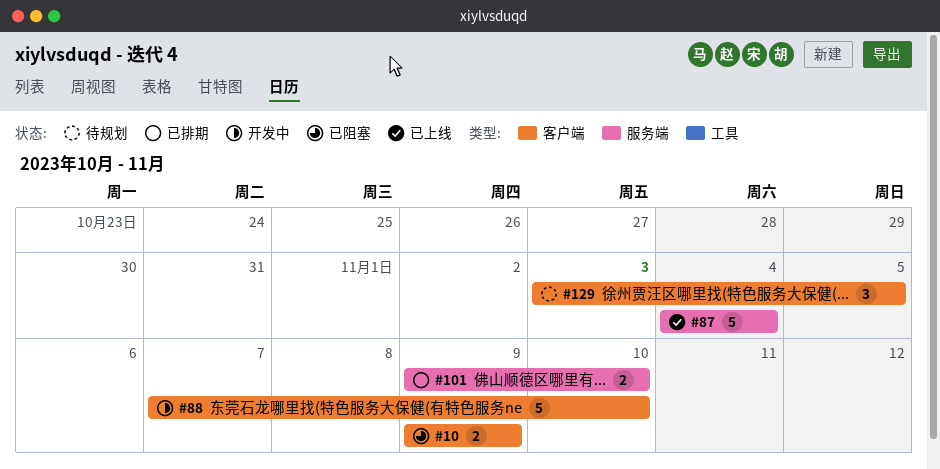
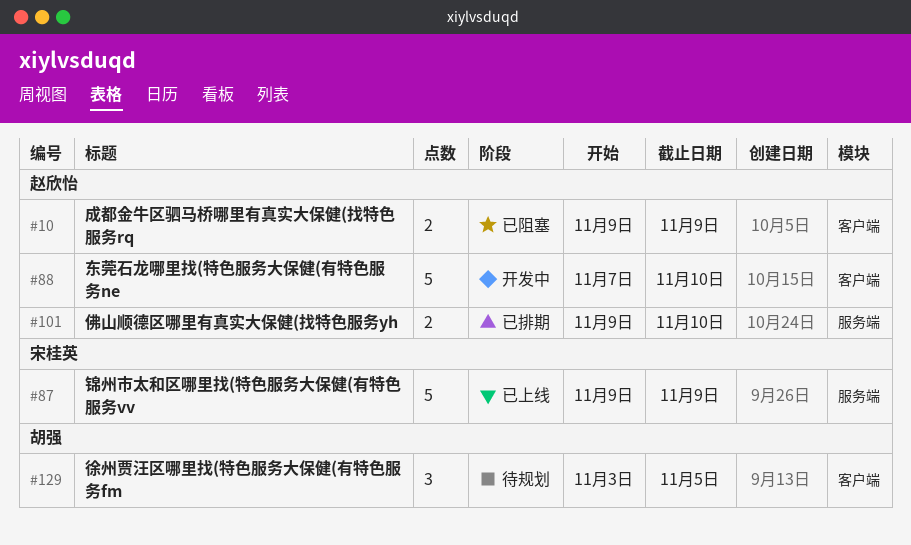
#87, start: Nov 4 -> Nov 9
#87, due: Nov 4 -> Nov 9

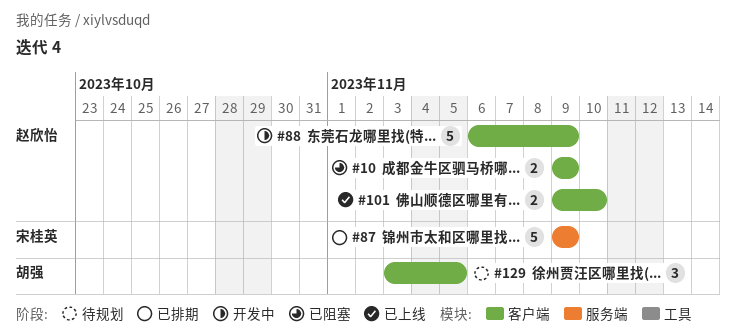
#87, status: 已上线 -> 已排期
#88, start: Nov 7 -> Nov 6
#88, due: Nov 10 -> Nov 9
#101, status: 已排期 -> 已上线
#101, label: 服务端 -> 客户端

